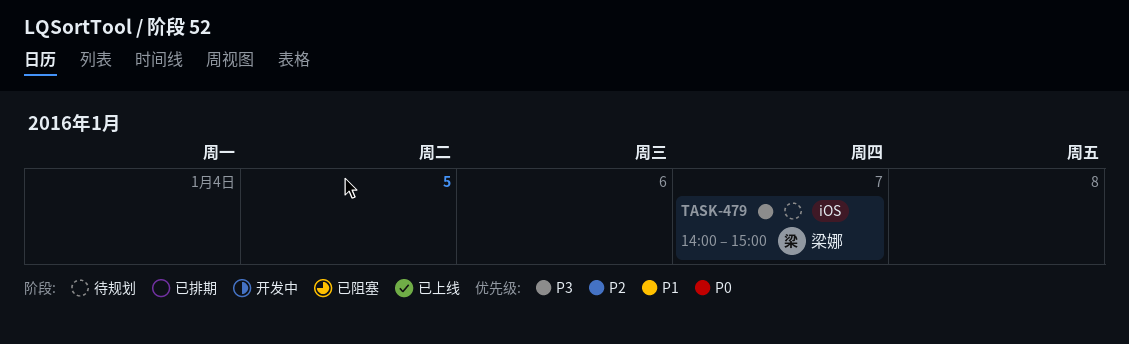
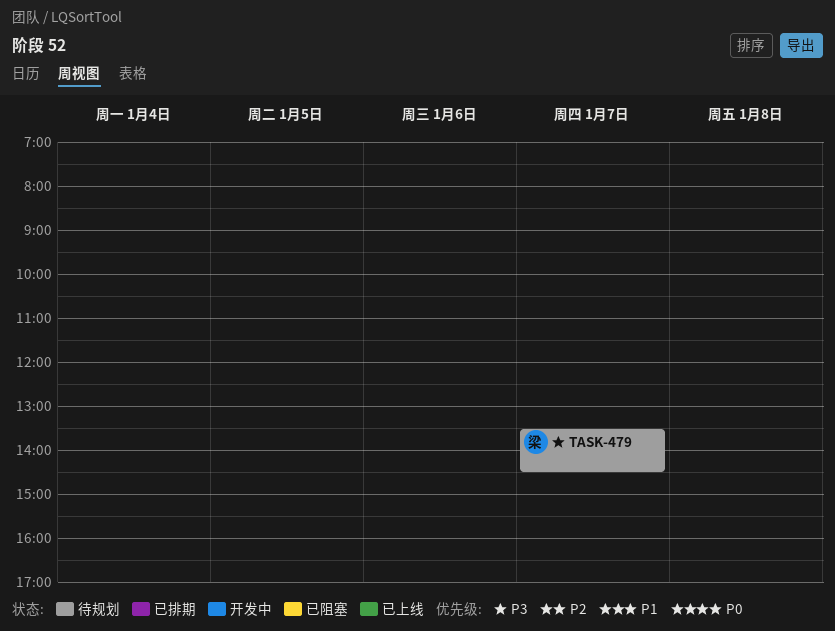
TASK-479, begins: 14:00 -> 13:30
TASK-479, ends: 15:00 -> 14:30

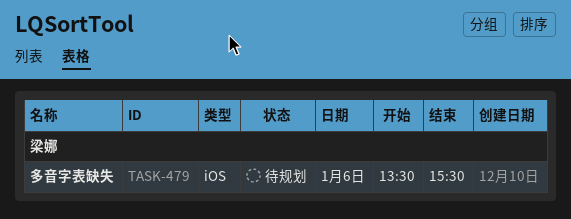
TASK-479, day: Jan 7 -> Jan 6
TASK-479, ends: 14:30 -> 15:30

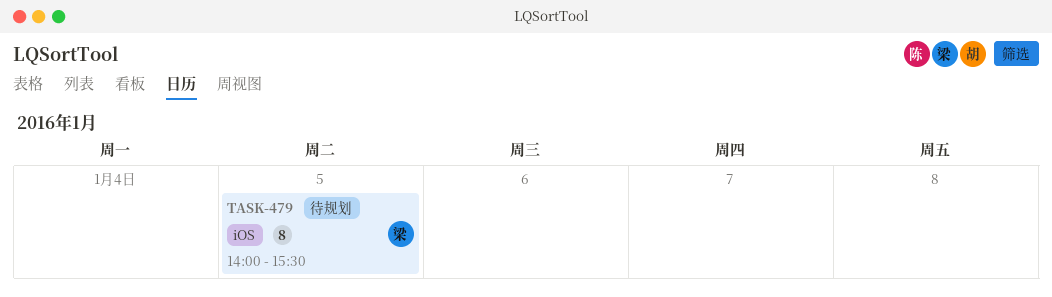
TASK-479, day: Jan 6 -> Jan 5
TASK-479, begins: 13:30 -> 14:00

